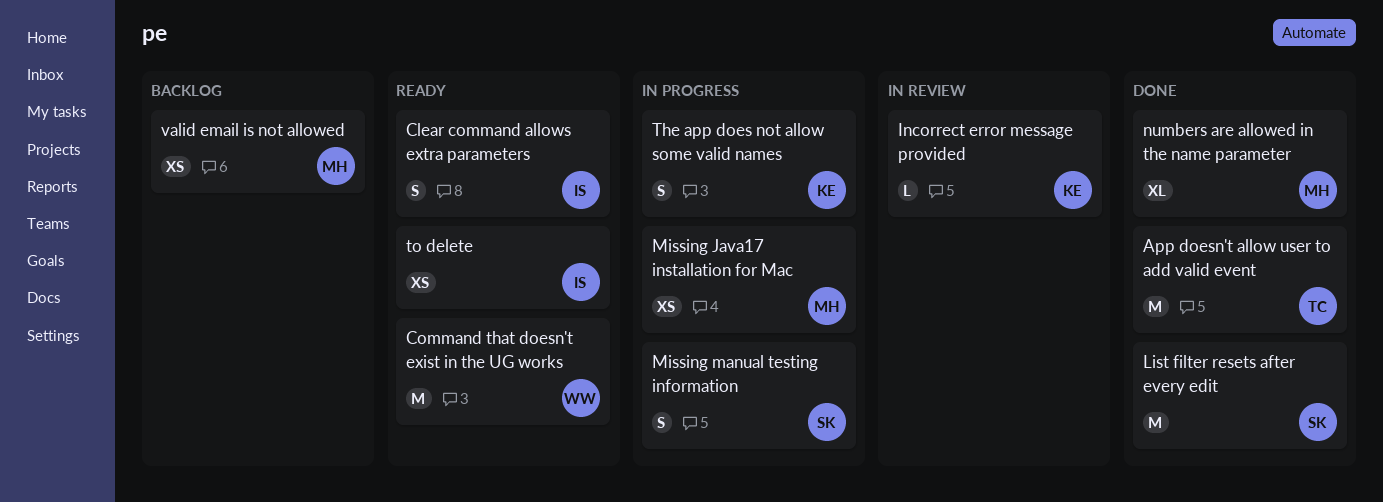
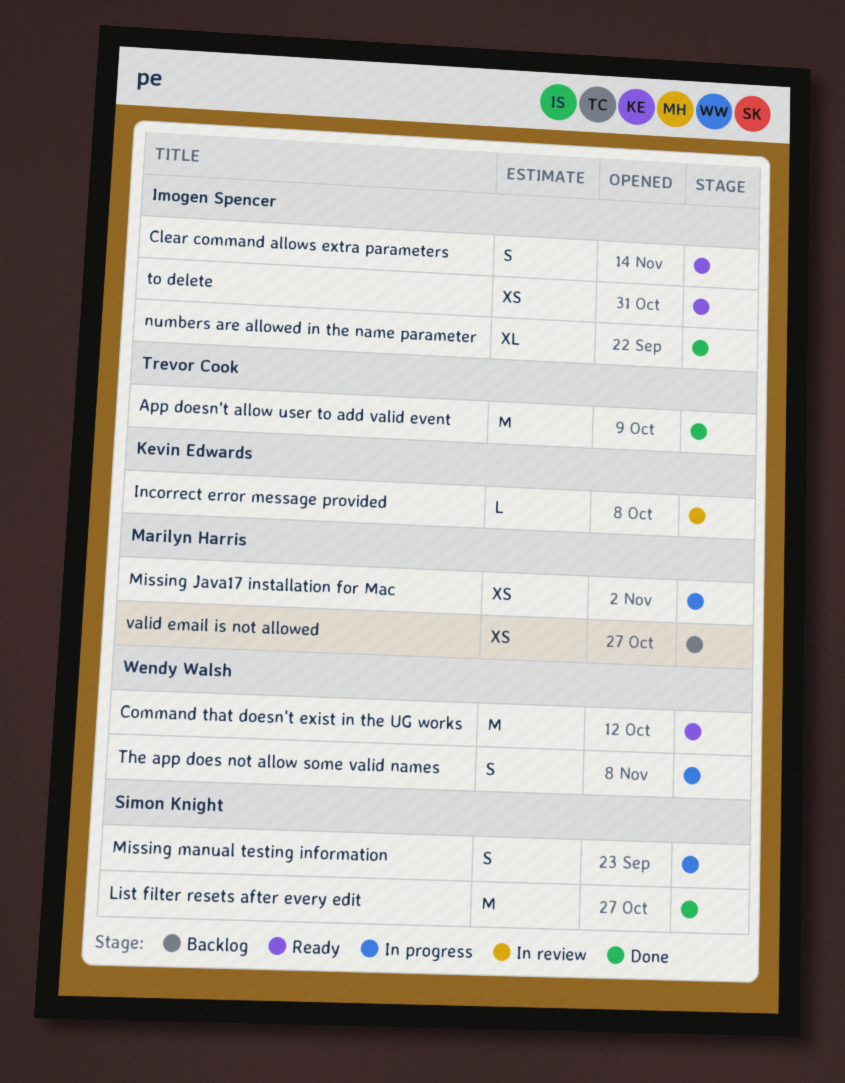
numbers are allowed in the name parameter, owner: Marilyn Harris -> Imogen Spencer
The app does not allow some valid names, owner: Kevin Edwards -> Wendy Walsh

